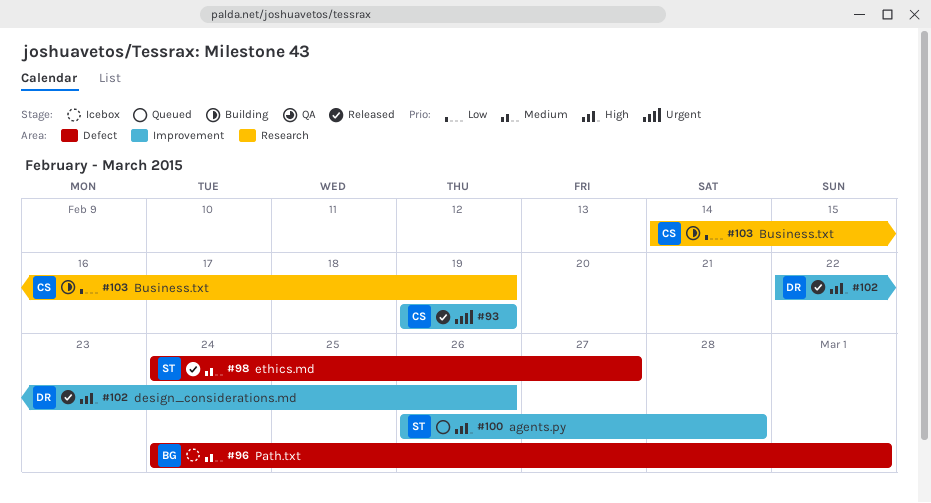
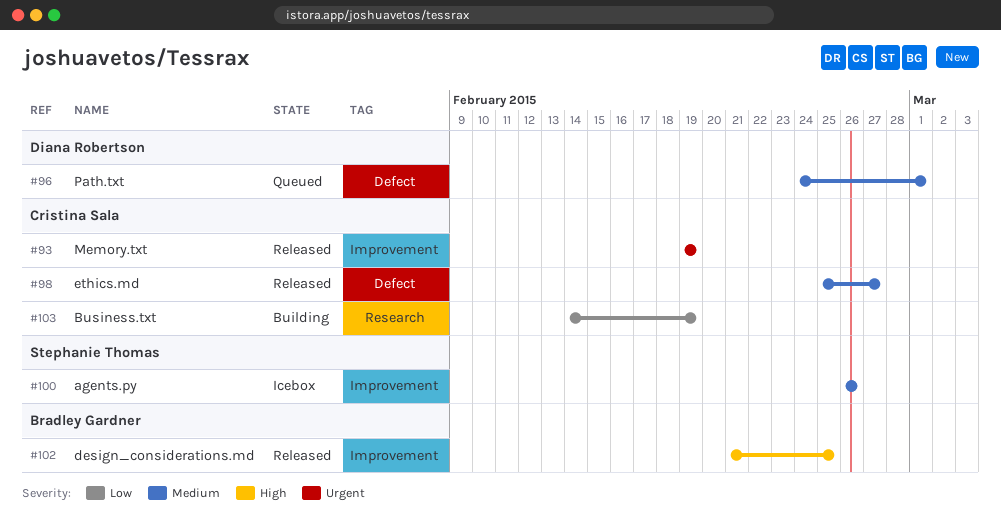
#96, status: Icebox -> Queued
#96, owner: Bradley Gardner -> Diana Robertson
#98, owner: Stephanie Thomas -> Cristina Sala
#98, start: Feb 24 -> Feb 25
#100, status: Queued -> Icebox
#100, priority: High -> Medium
#100, due: Feb 28 -> Feb 26
#102, owner: Diana Robertson -> Bradley Gardner
#102, start: Feb 22 -> Feb 21
#102, due: Feb 26 -> Feb 25

